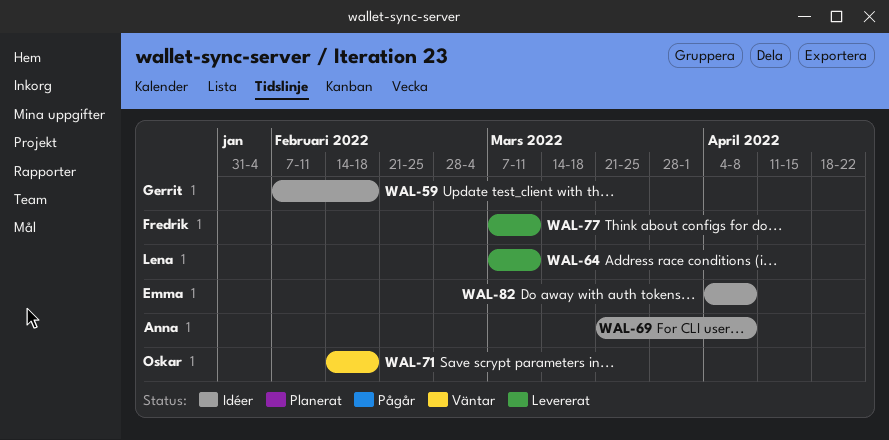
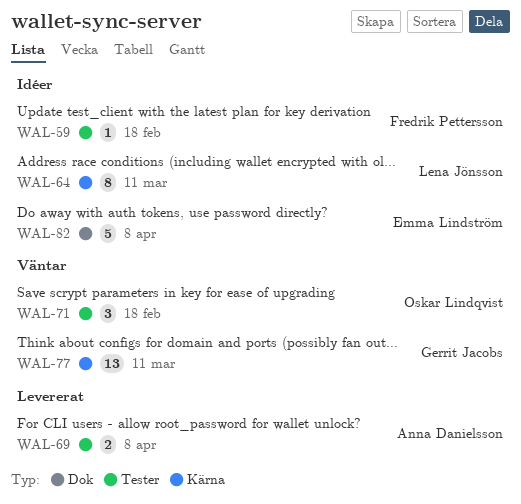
WAL-59, owner: Gerrit Jacobs -> Fredrik Pettersson
WAL-64, status: Levererat -> Idéer
WAL-69, status: Idéer -> Levererat
WAL-77, status: Levererat -> Väntar
WAL-77, owner: Fredrik Pettersson -> Gerrit Jacobs

